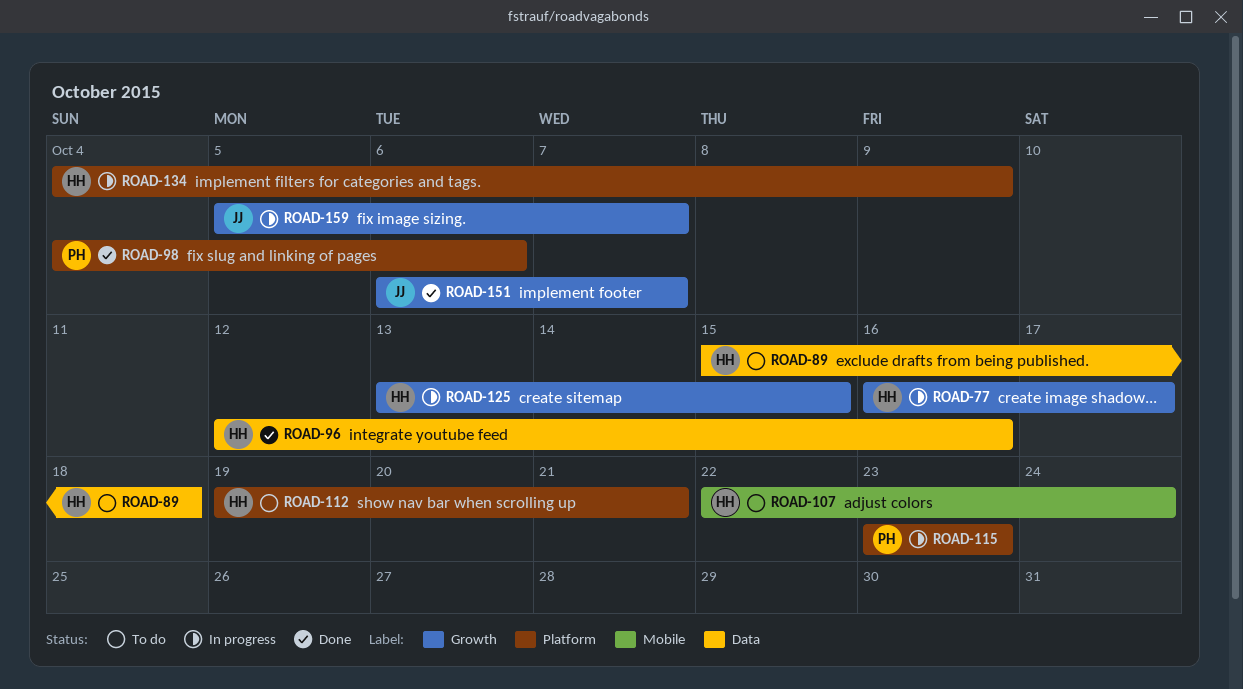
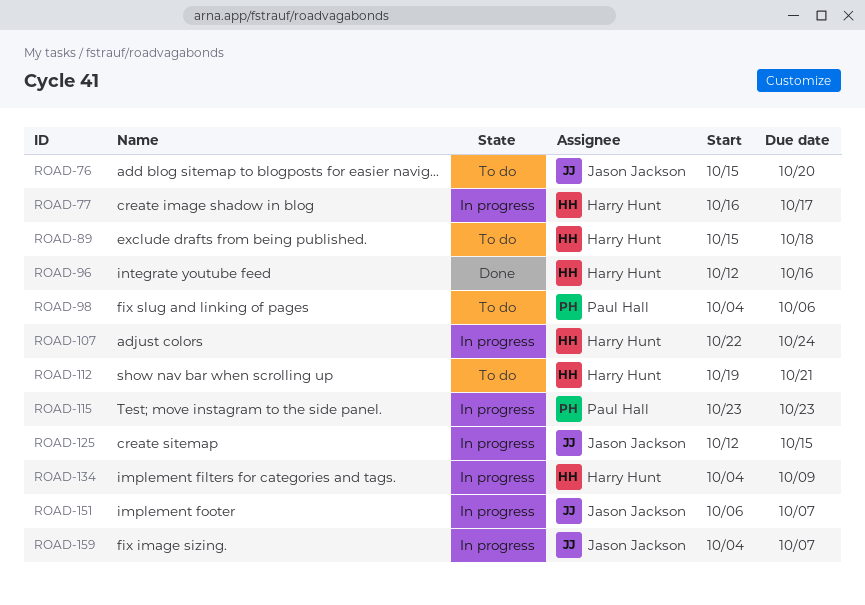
ROAD-76: none -> present
ROAD-98, status: Done -> To do
ROAD-107, status: To do -> In progress
ROAD-125, owner: Harry Hunt -> Jason Jackson
ROAD-125, start: Oct 13 -> Oct 12
ROAD-151, status: Done -> In progress
ROAD-159, start: Oct 5 -> Oct 4

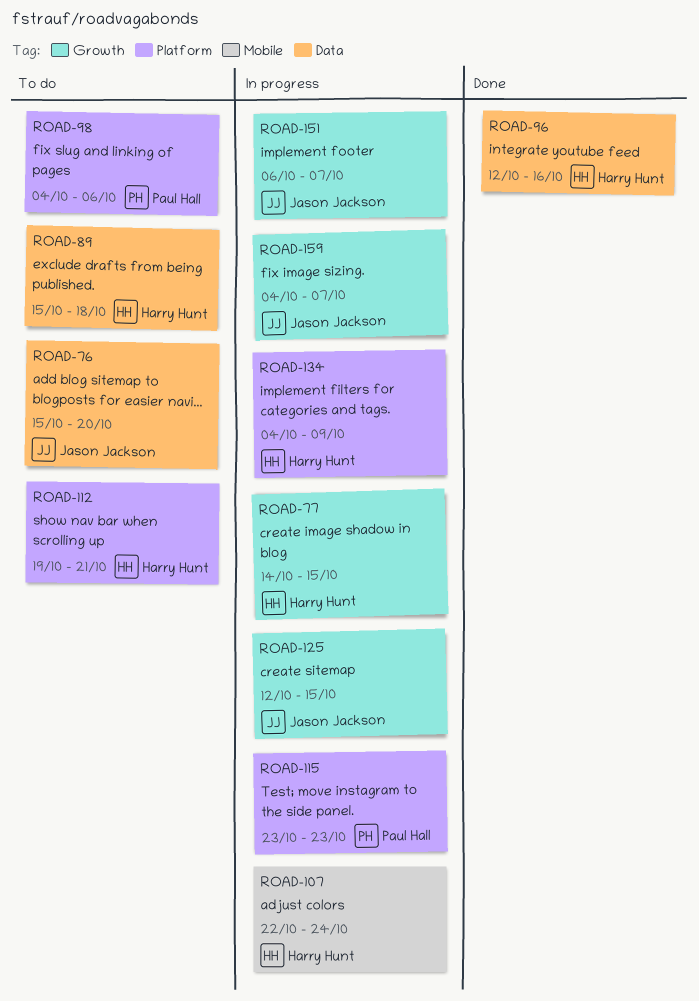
ROAD-77, start: Oct 16 -> Oct 14
ROAD-77, due: Oct 17 -> Oct 15

